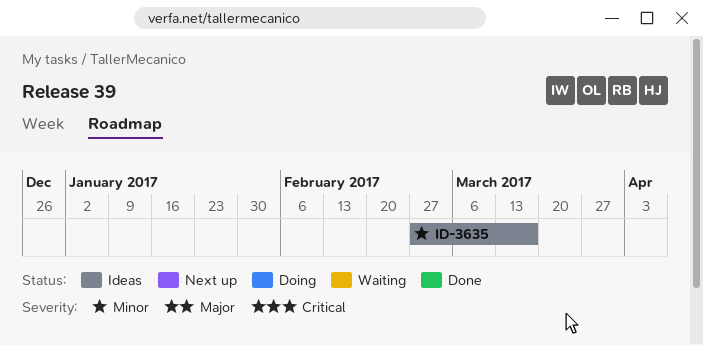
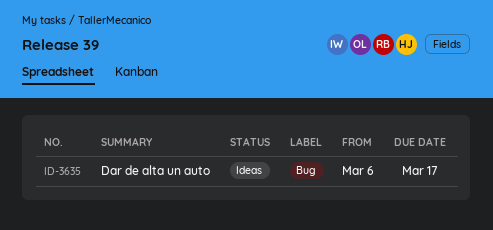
ID-3635, start: Feb 27 -> Mar 6

